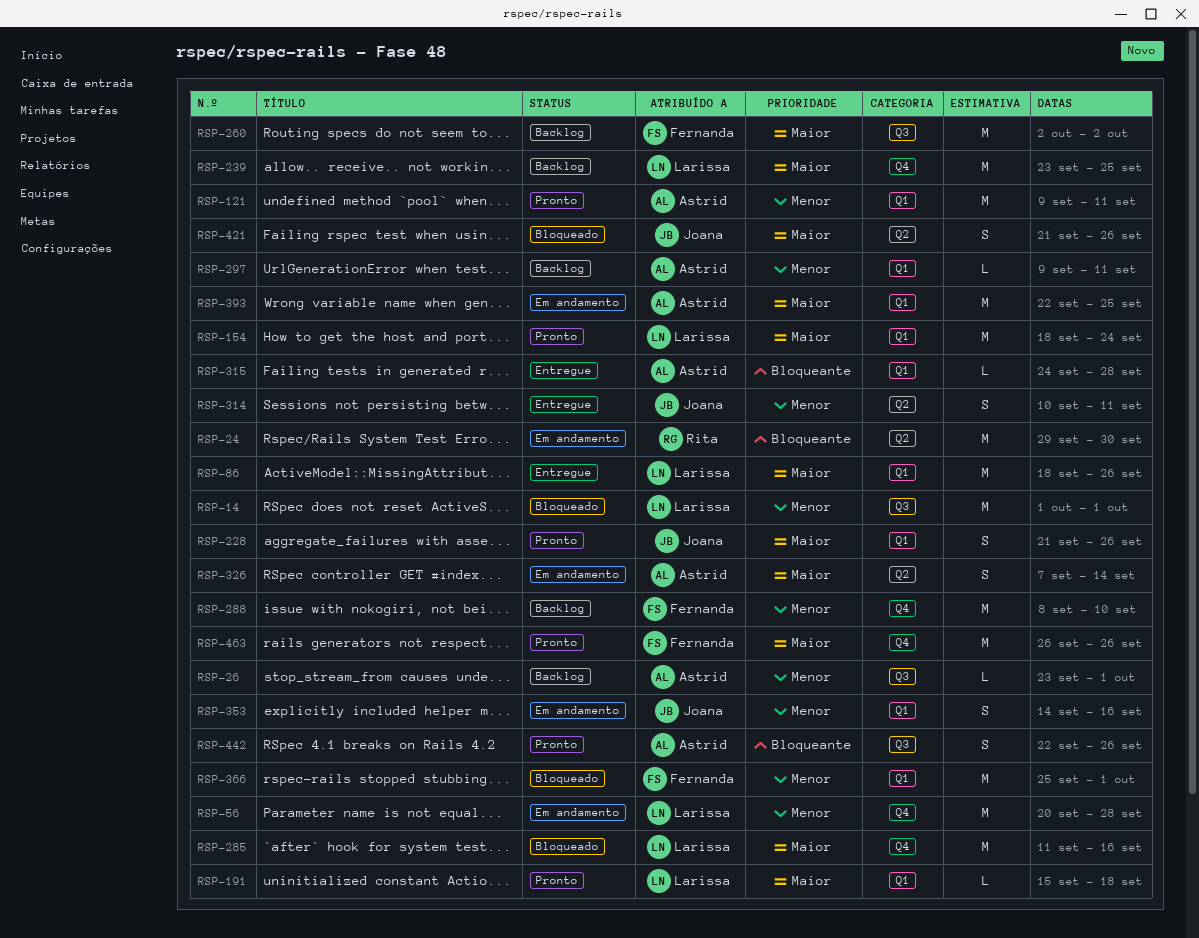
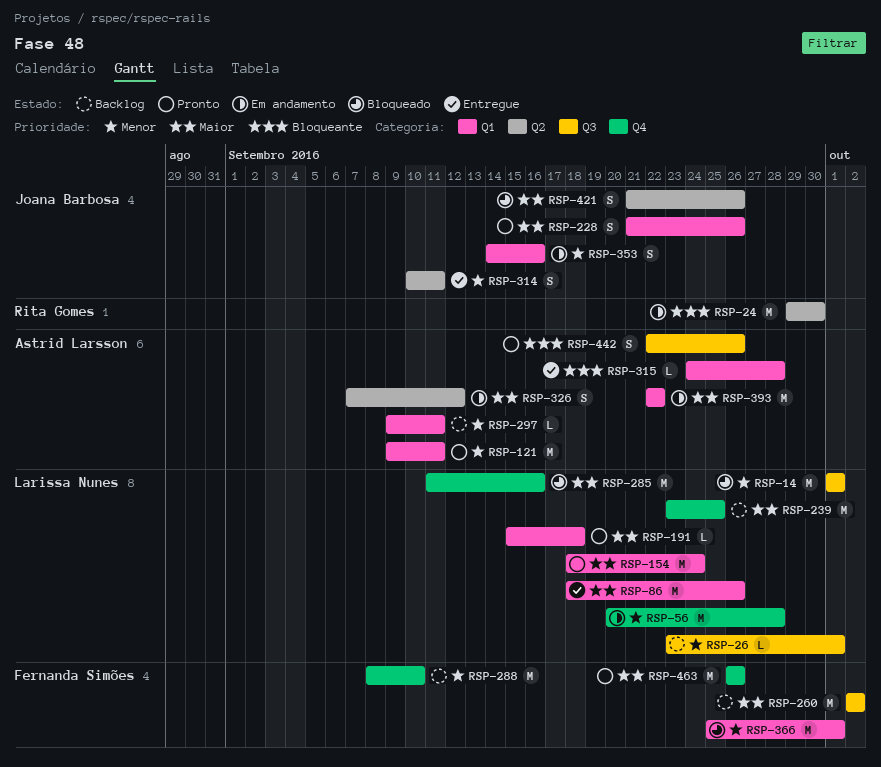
RSP-26, owner: Astrid Larsson -> Larissa Nunes
RSP-326, due: Sep 14 -> Sep 12
RSP-393, due: Sep 25 -> Sep 22

